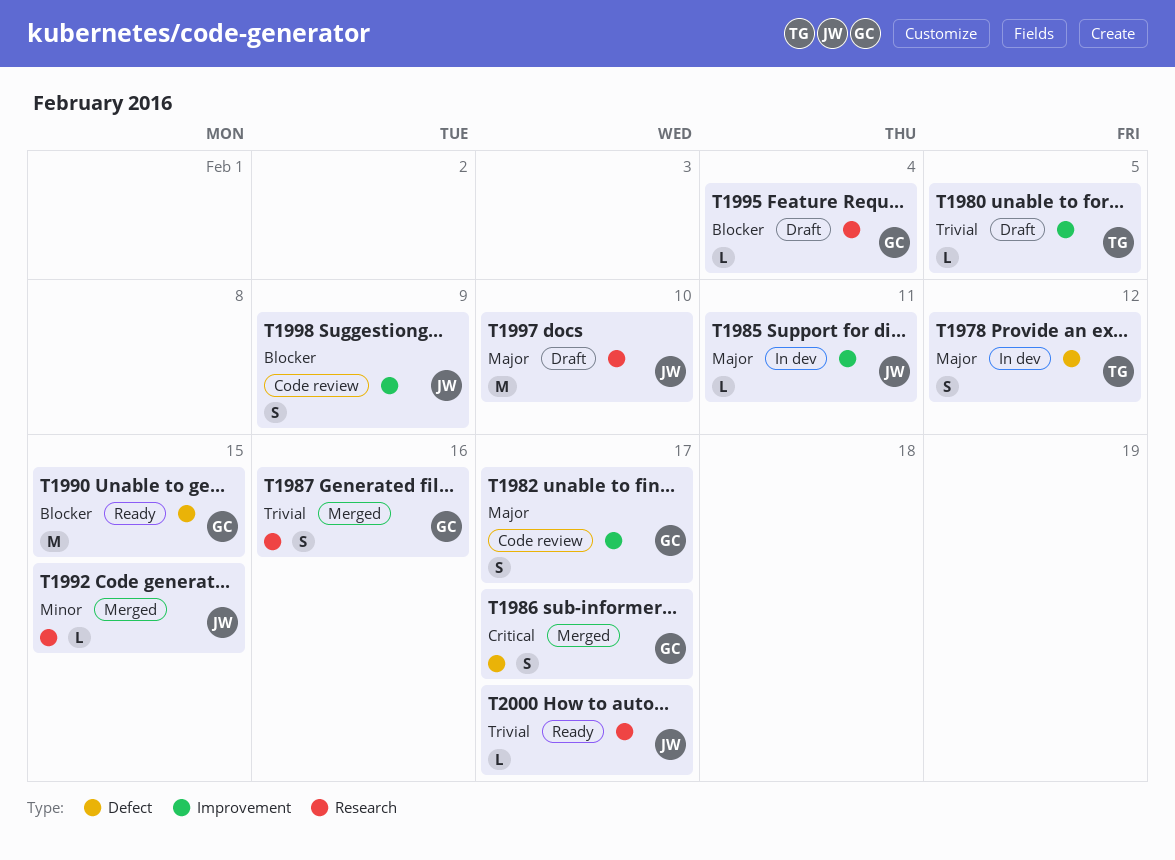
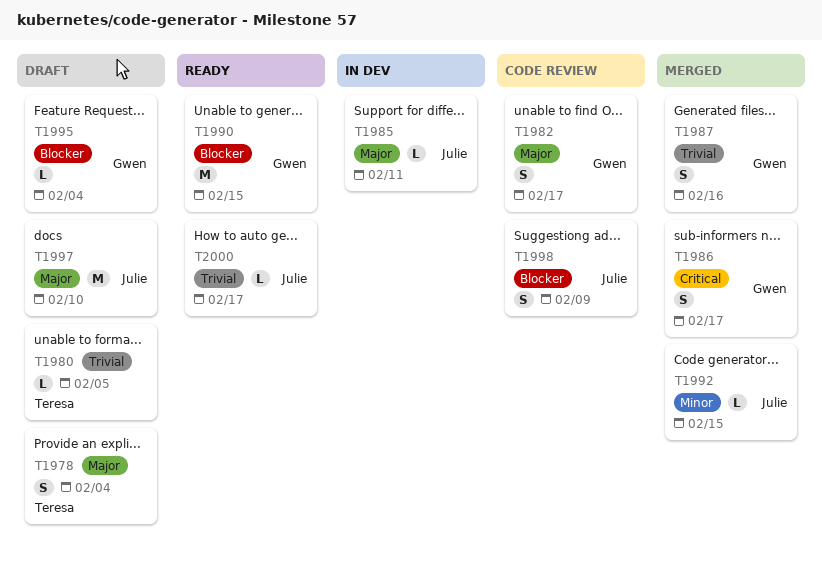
T1978, status: In dev -> Draft
T1978, due: Feb 12 -> Feb 4

